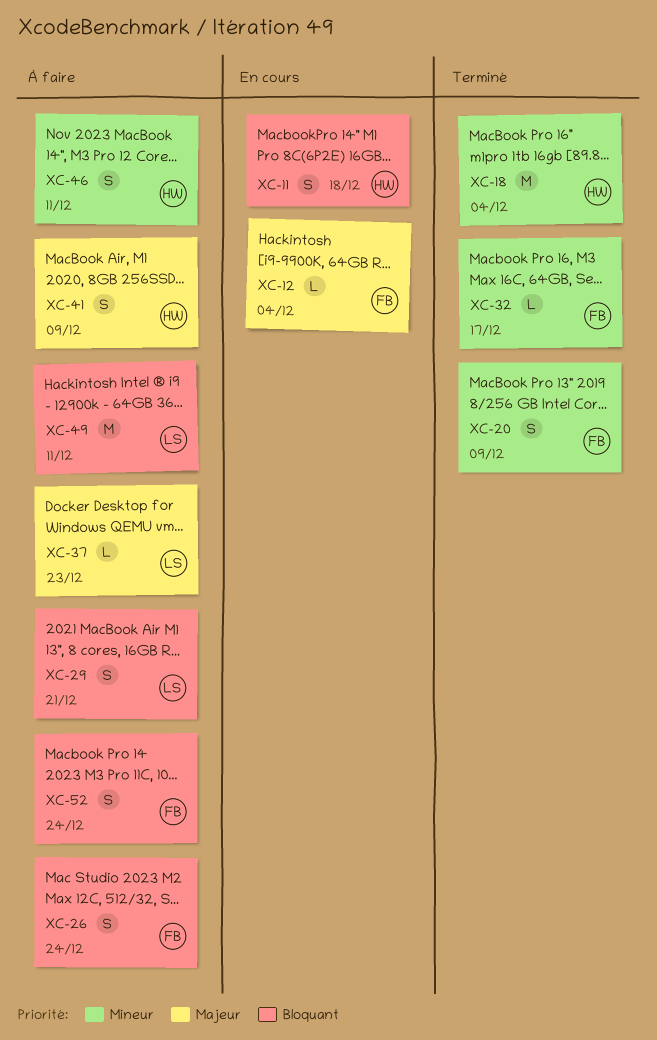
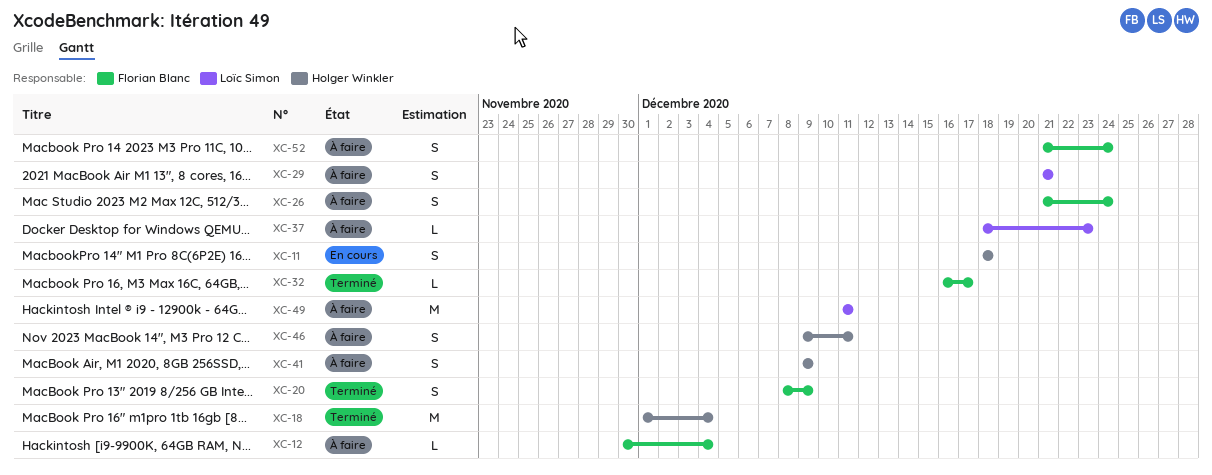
XC-12, status: En cours -> À faire

